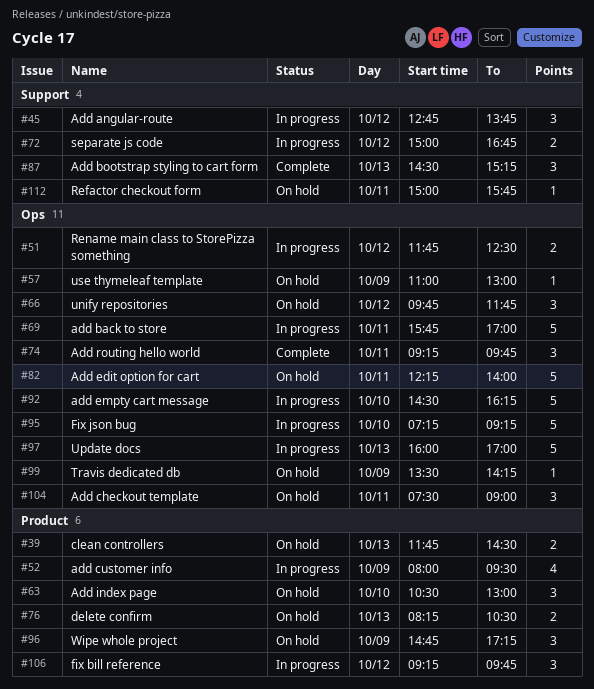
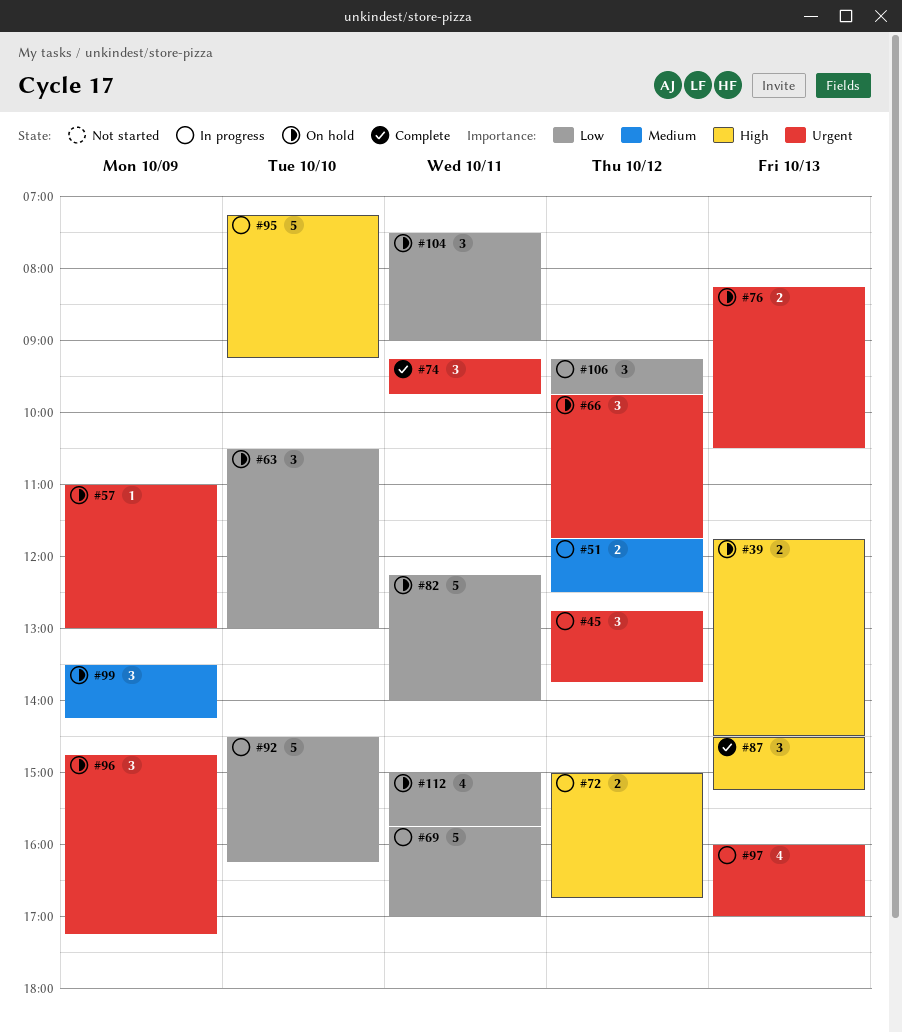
#52: present -> none
#97, estimate: 5 -> 4
#99, estimate: 1 -> 3
#112, estimate: 1 -> 4

